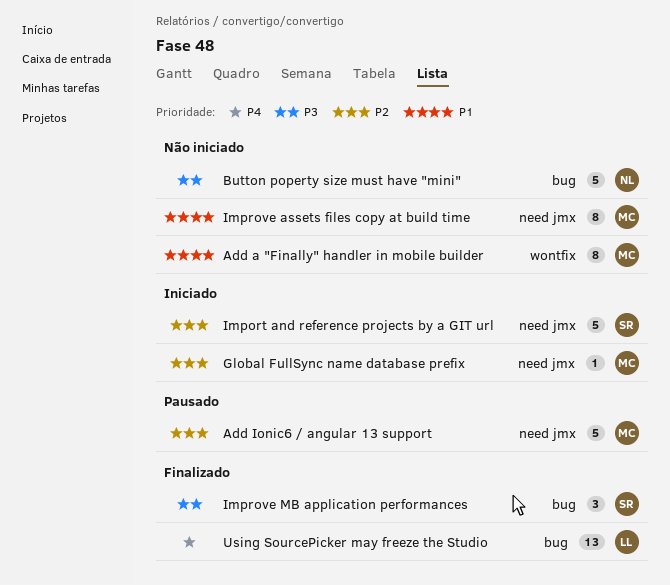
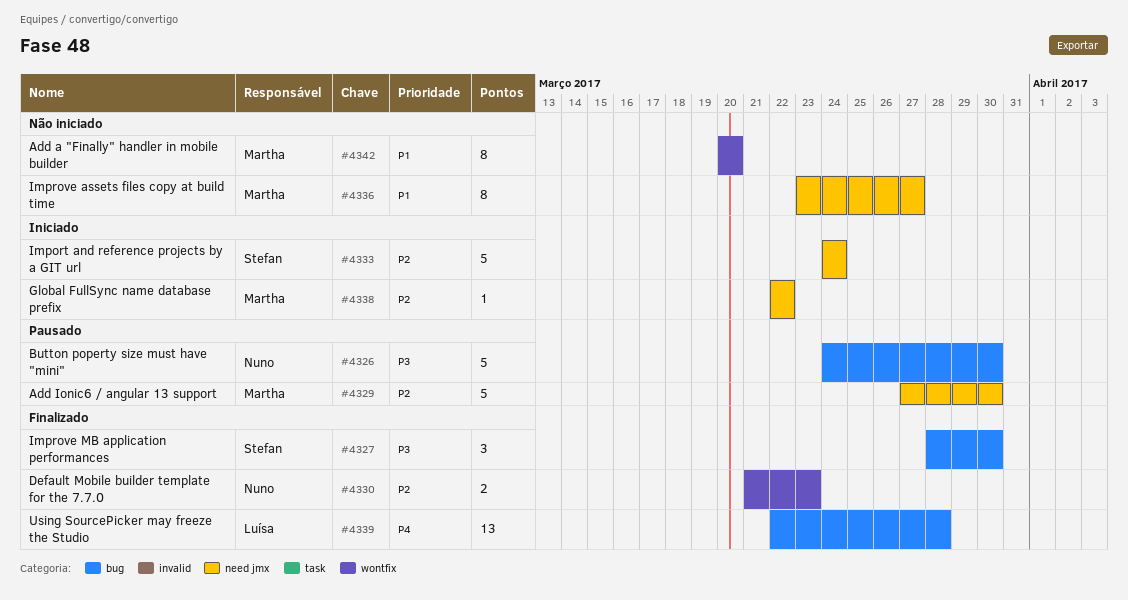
Button poperty size must have "mini", status: Não iniciado -> Pausado
Default Mobile builder template for the 7.7.0: none -> present

